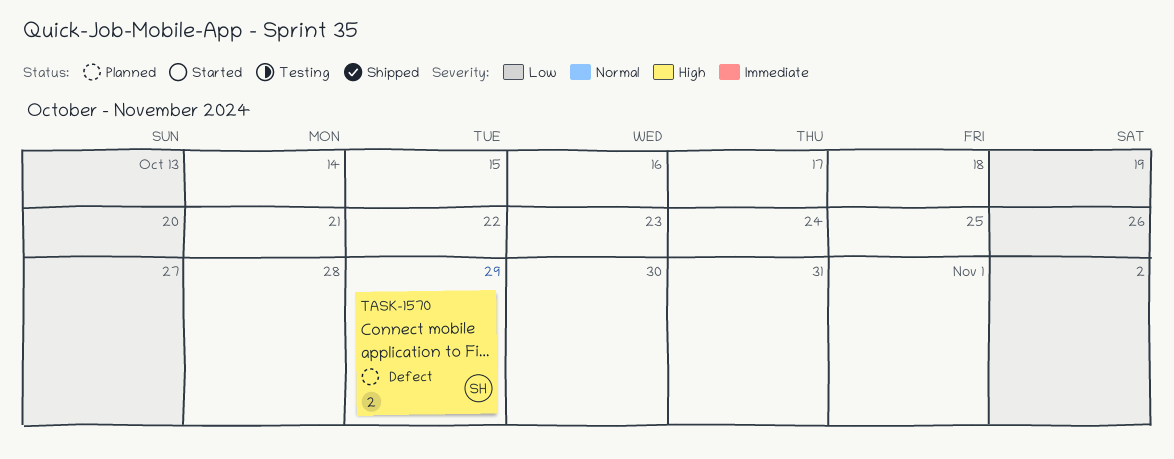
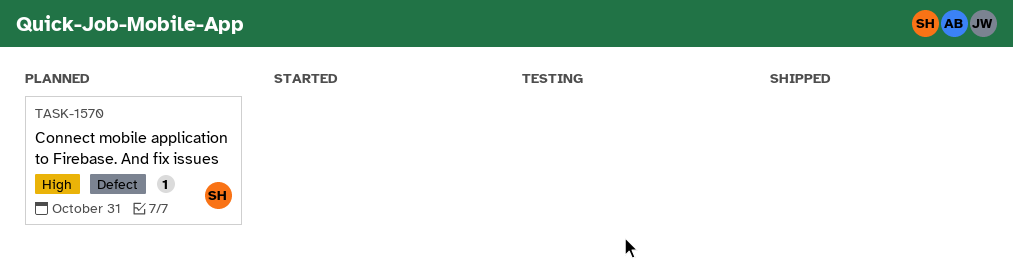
TASK-1570, estimate: 2 -> 1
TASK-1570, due: Oct 29 -> Oct 31

